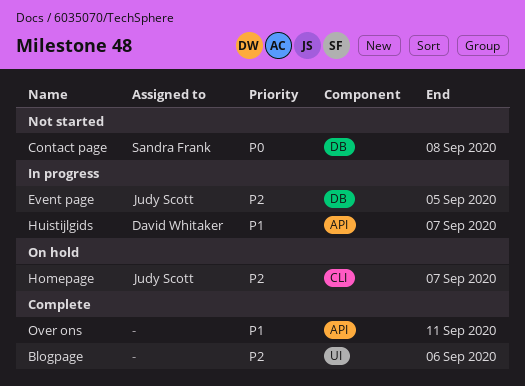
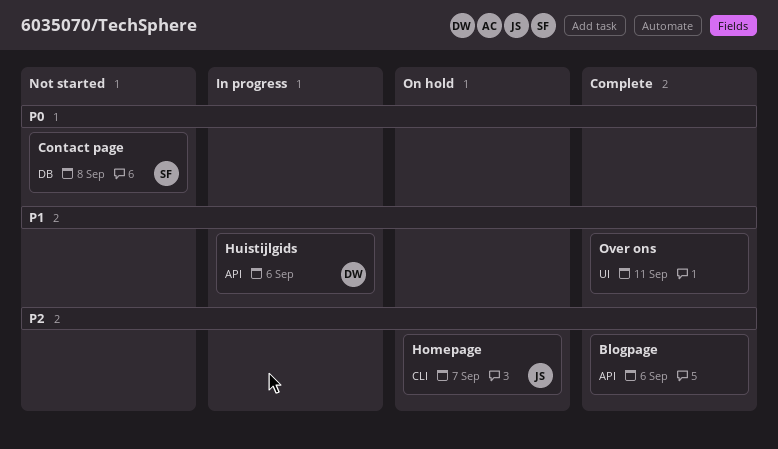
Blogpage, label: UI -> API
Event page: present -> none
Huistijlgids, due: Sep 7 -> Sep 6
Over ons, label: API -> UI

